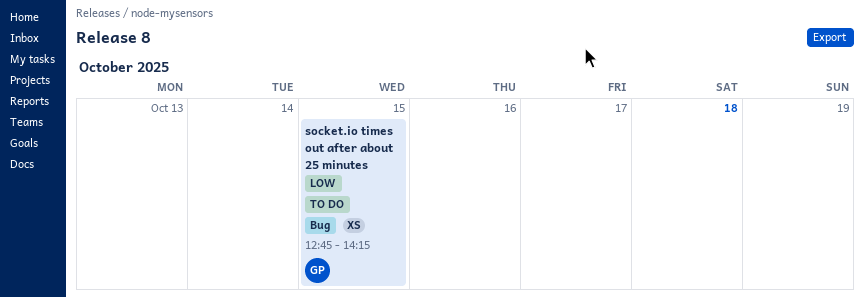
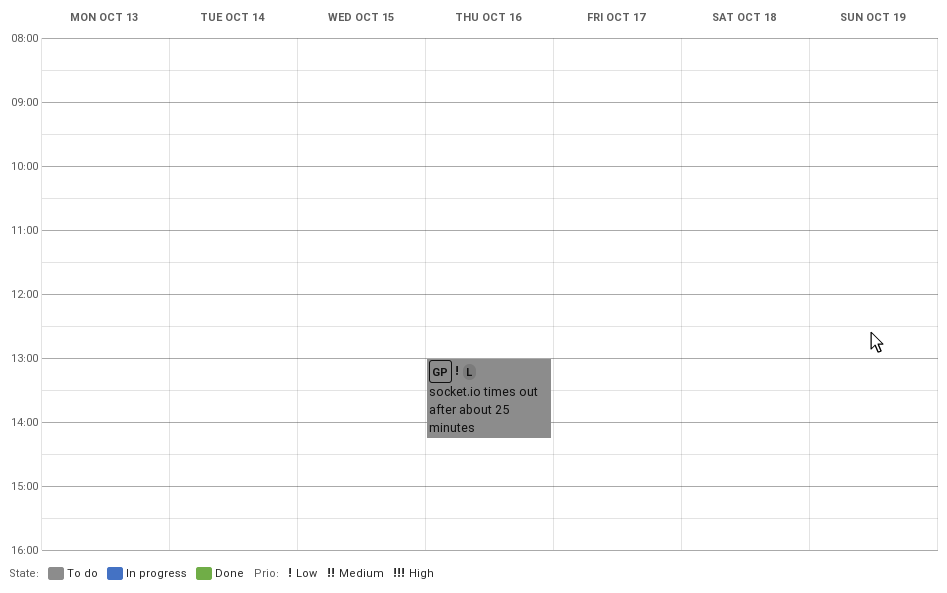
socket.io times out after about 25 minutes, estimate: XS -> L
socket.io times out after about 25 minutes, day: Oct 15 -> Oct 16
socket.io times out after about 25 minutes, begins: 12:45 -> 13:00

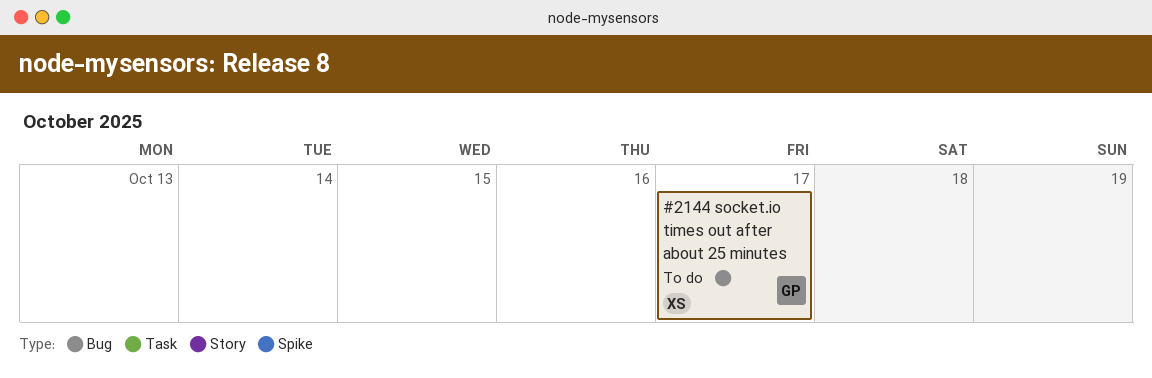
socket.io times out after about 25 minutes, estimate: L -> XS
socket.io times out after about 25 minutes, day: Oct 16 -> Oct 17

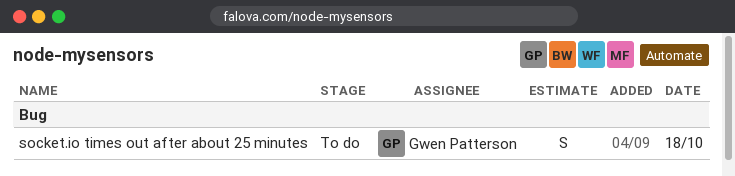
socket.io times out after about 25 minutes, estimate: XS -> S
socket.io times out after about 25 minutes, day: Oct 17 -> Oct 18

